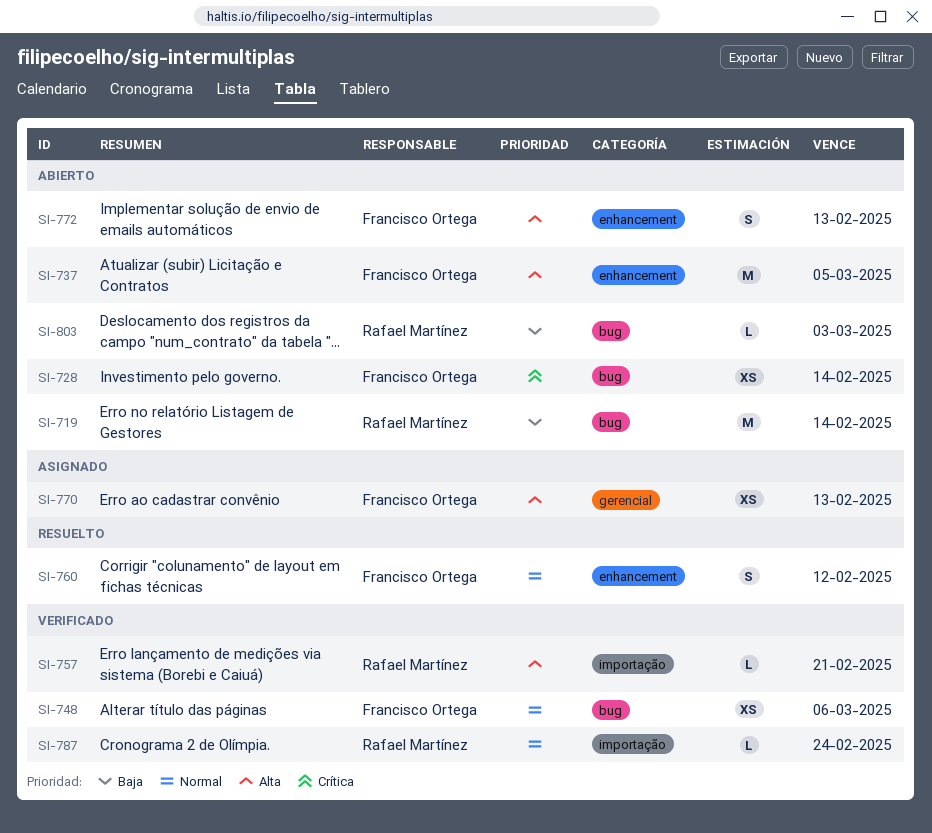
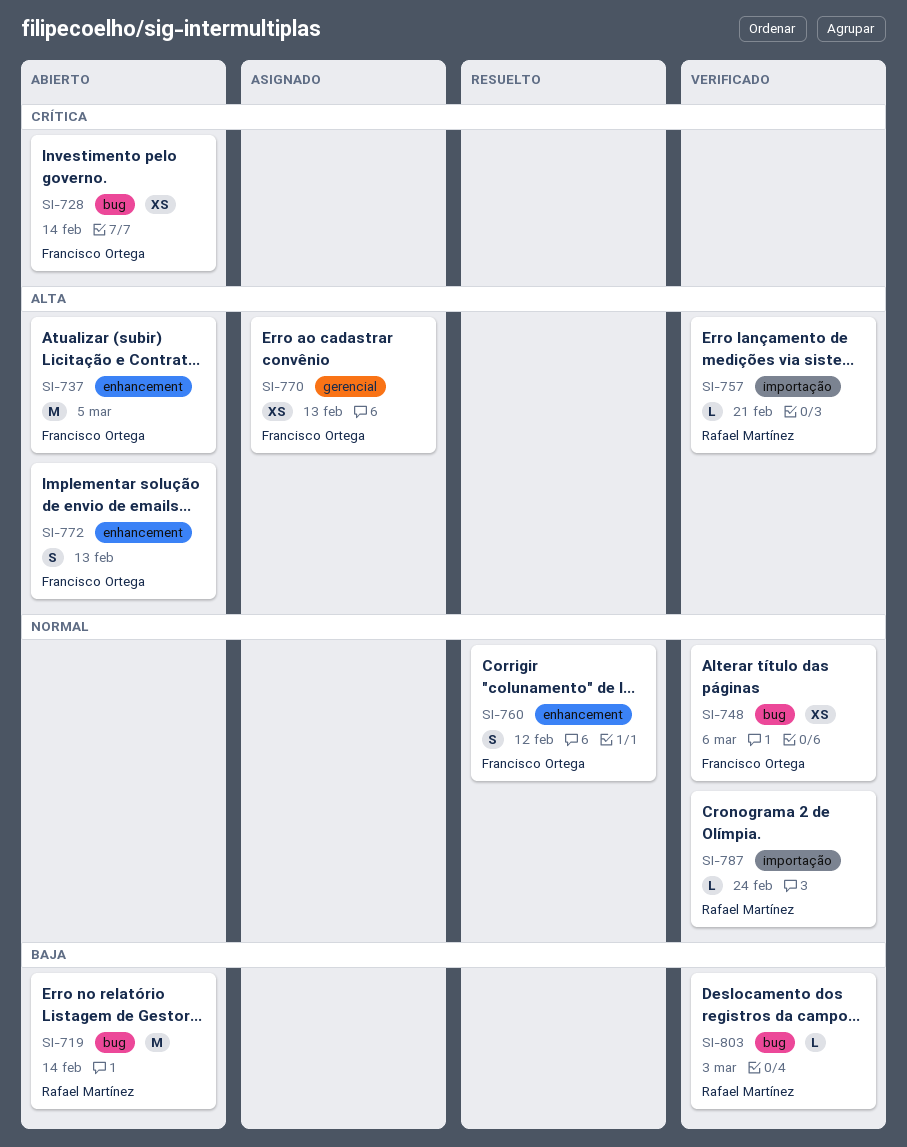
SI-803, status: Abierto -> Verificado

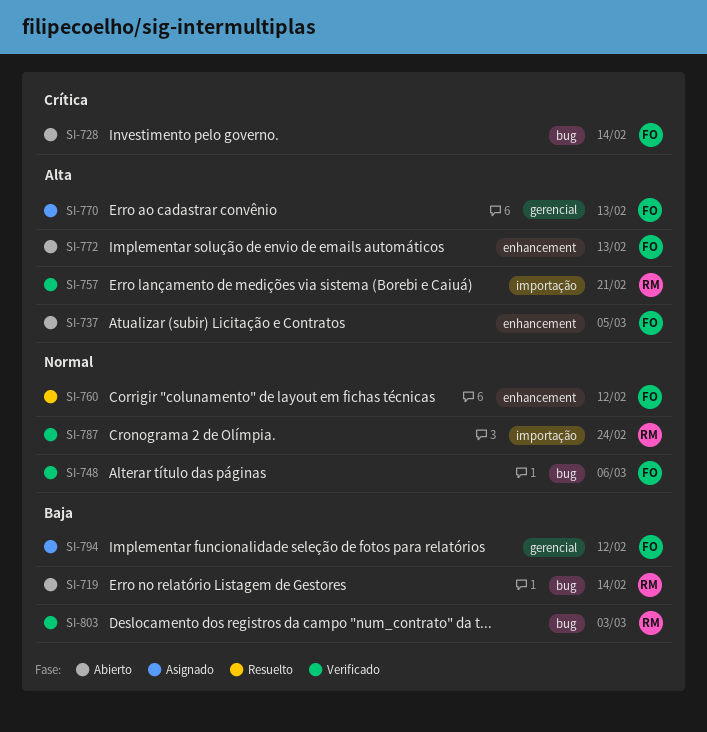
SI-794: none -> present

